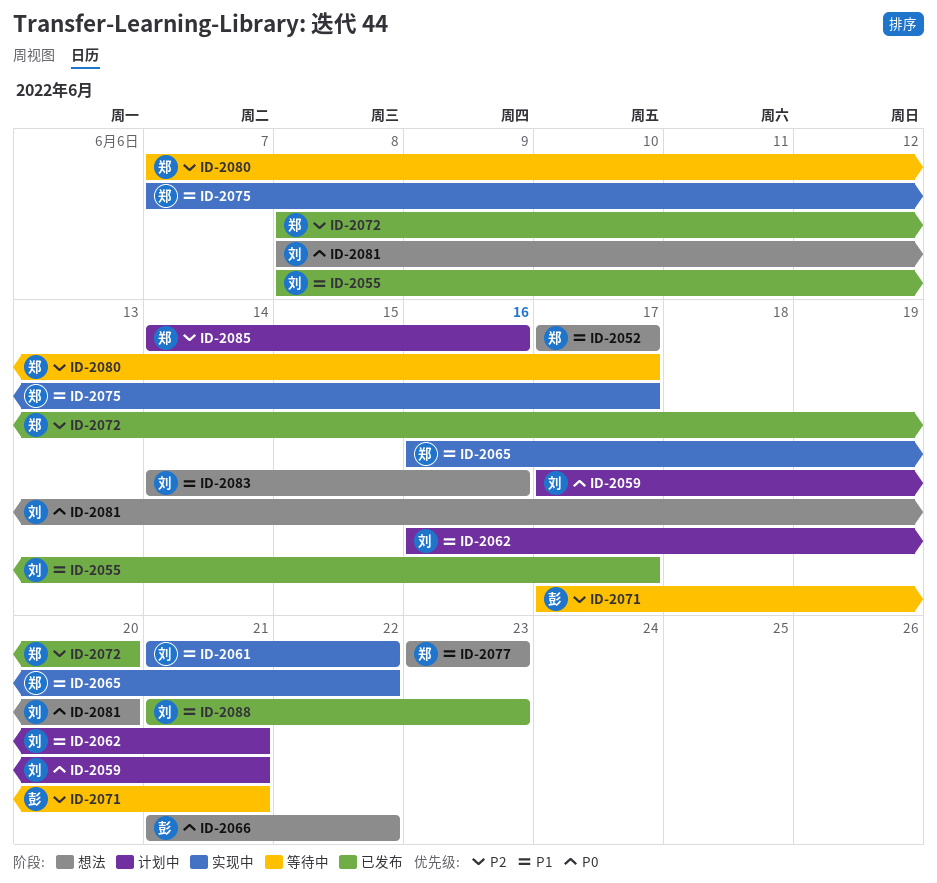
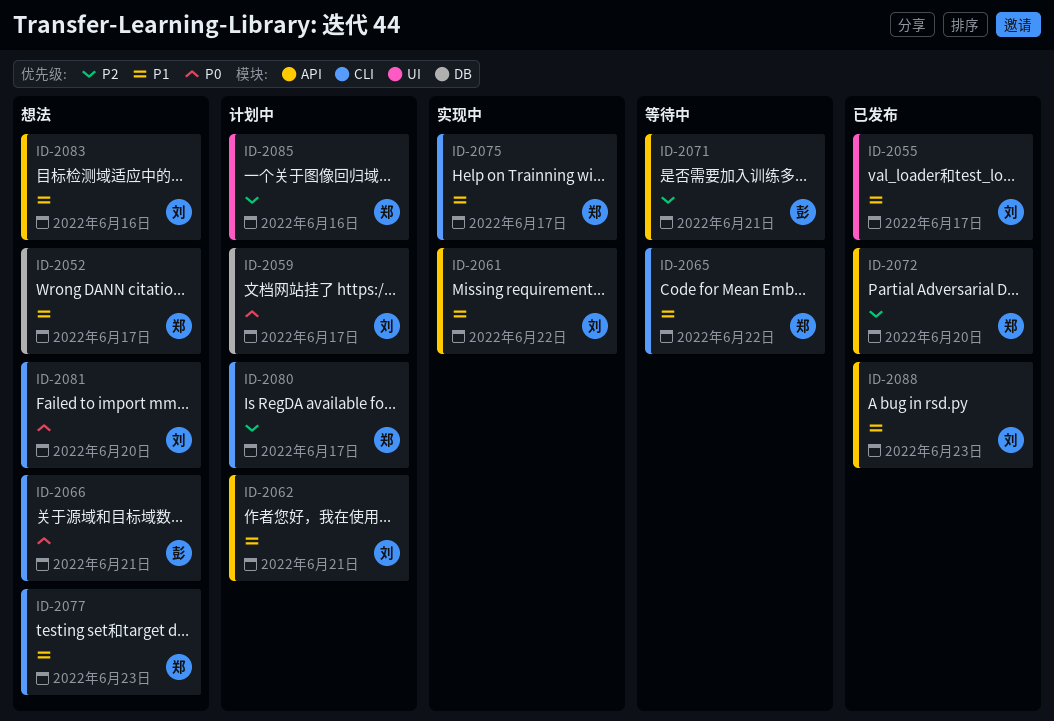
ID-2059, due: Jun 21 -> Jun 17
ID-2065, status: 实现中 -> 等待中
ID-2066, due: Jun 22 -> Jun 21
ID-2080, status: 等待中 -> 计划中

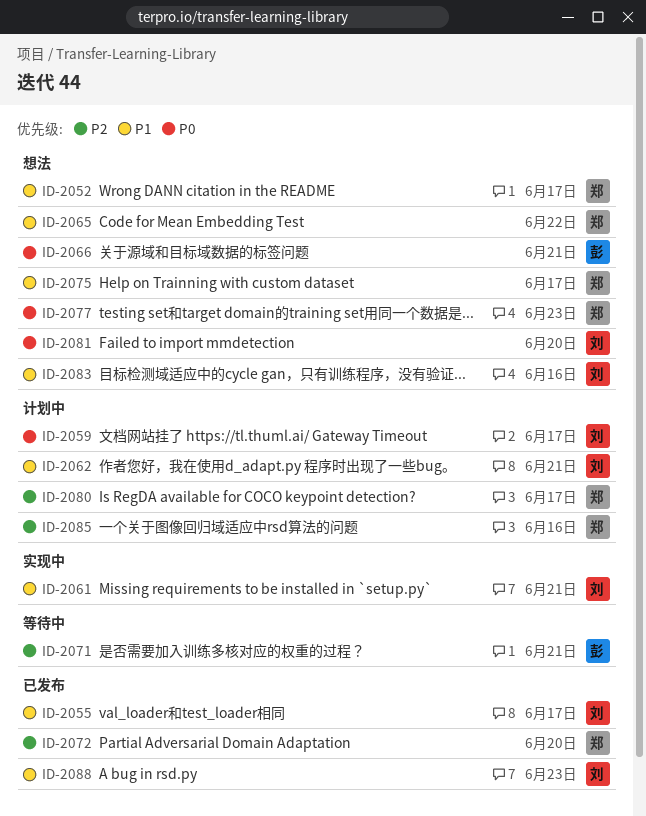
ID-2061, due: Jun 22 -> Jun 21
ID-2065, status: 等待中 -> 想法
ID-2075, status: 实现中 -> 想法
ID-2077, priority: P1 -> P0

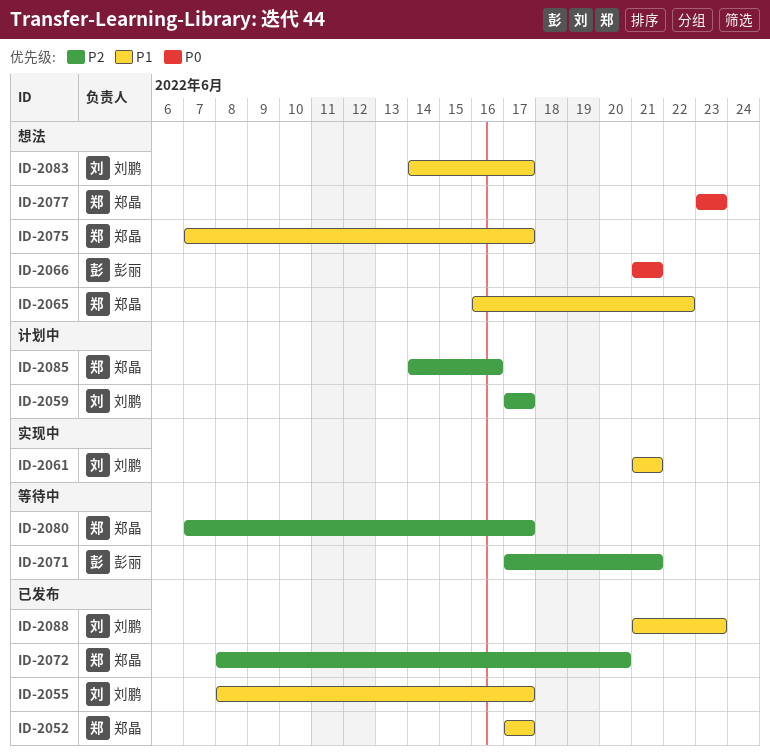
ID-2052, status: 想法 -> 已发布
ID-2059, priority: P0 -> P2
ID-2062: present -> none
ID-2080, status: 计划中 -> 等待中
ID-2081: present -> none
ID-2083, due: Jun 16 -> Jun 17

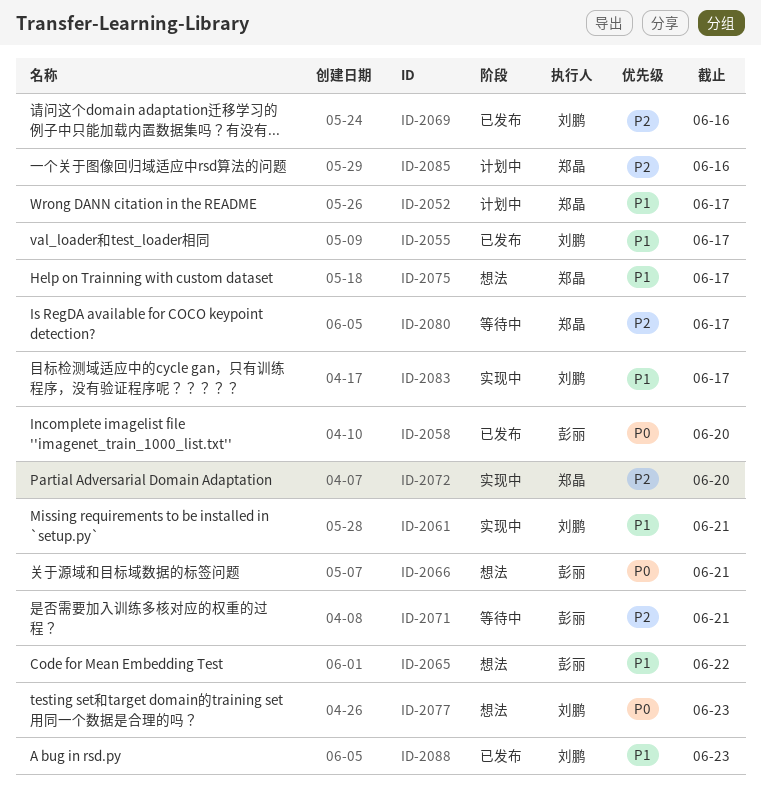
ID-2052, status: 已发布 -> 计划中
ID-2058: none -> present
ID-2059: present -> none
ID-2065, owner: 郑晶 -> 彭丽
ID-2069: none -> present
ID-2072, status: 已发布 -> 实现中
ID-2077, owner: 郑晶 -> 刘鹏
ID-2083, status: 想法 -> 实现中

